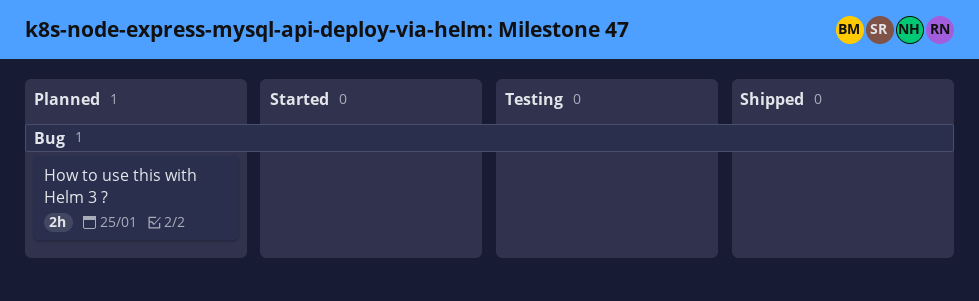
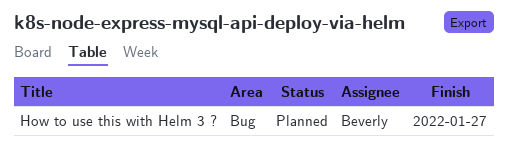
How to use this with Helm 3 ?, due: Jan 25 -> Jan 27

